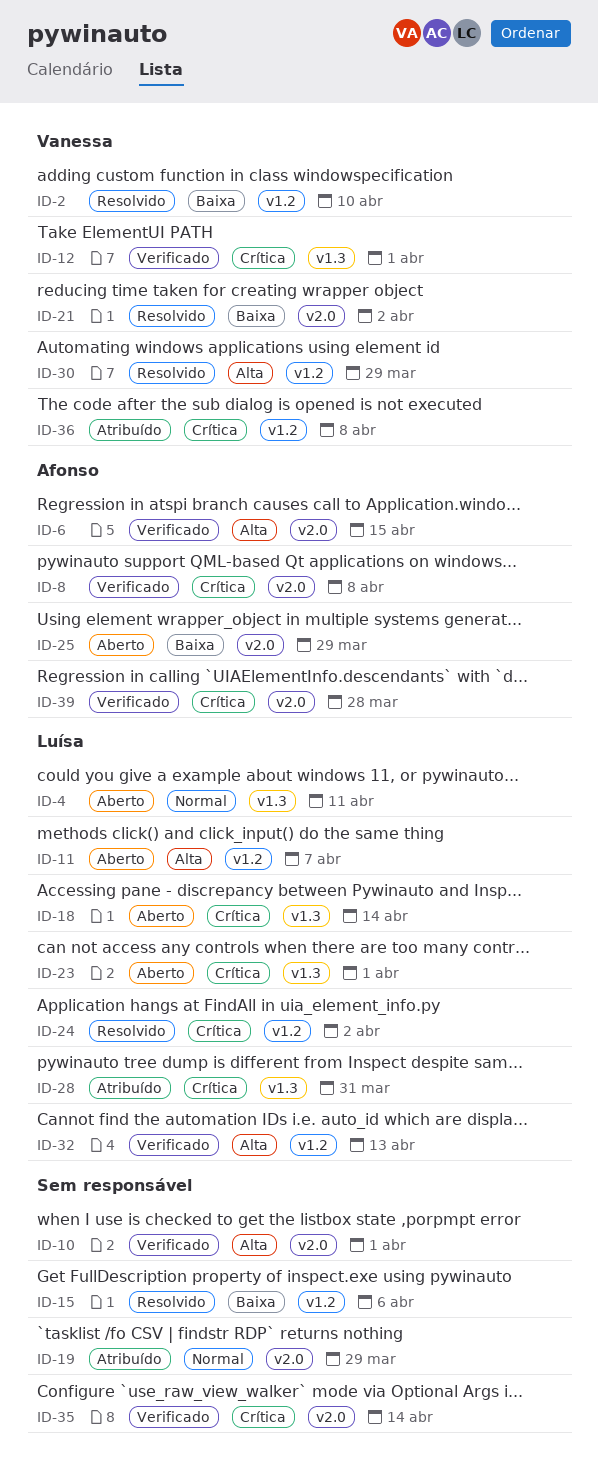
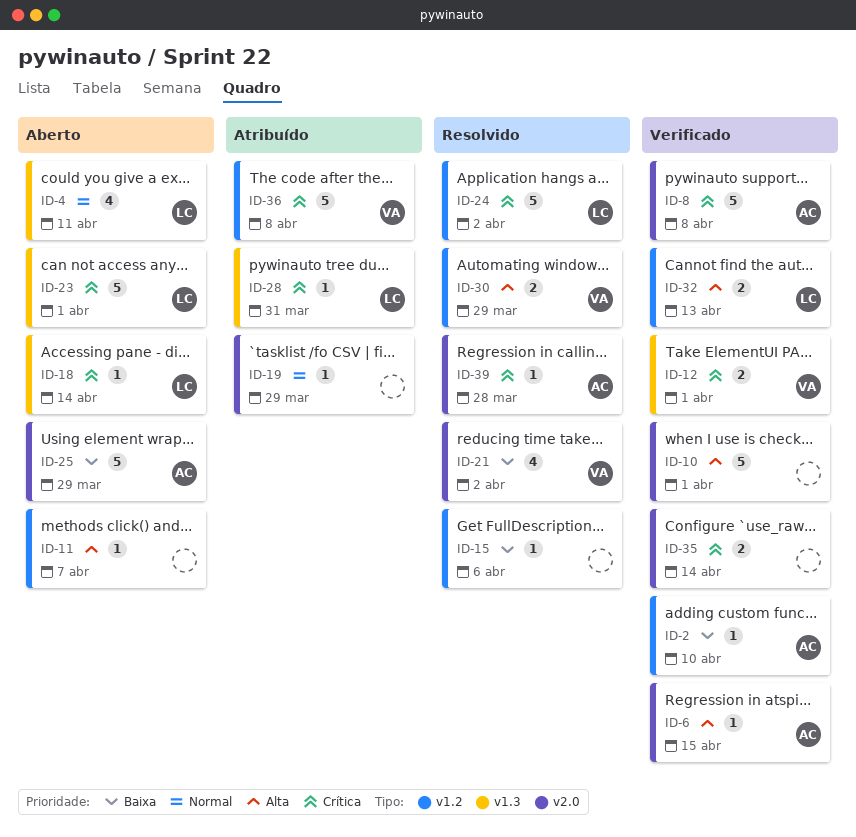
ID-2, status: Resolvido -> Verificado
ID-2, owner: Vanessa -> Afonso
ID-11, owner: Luísa -> none
ID-39, status: Verificado -> Resolvido

